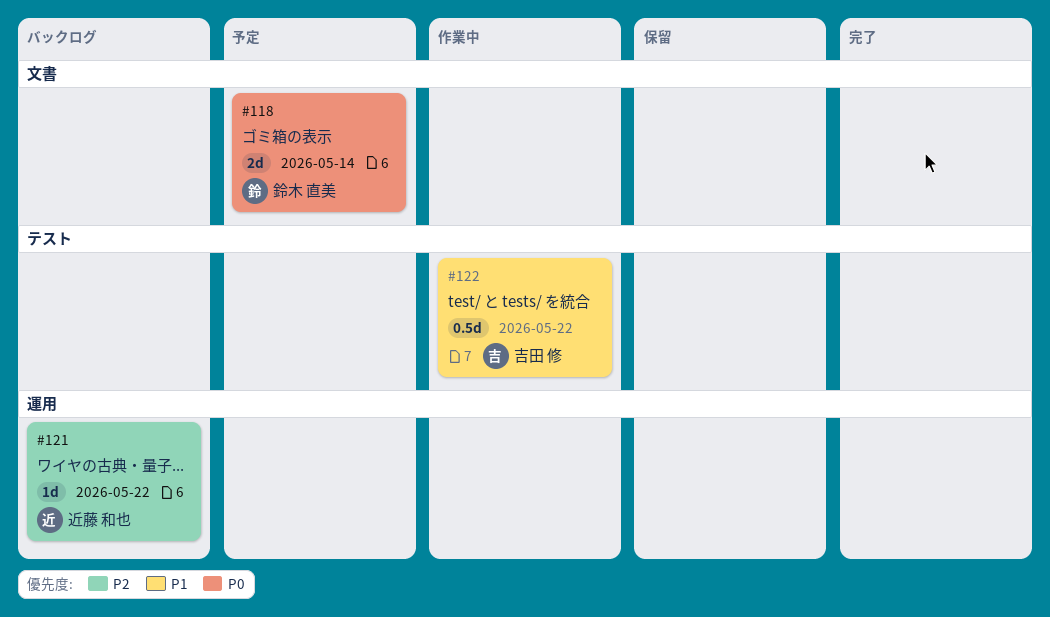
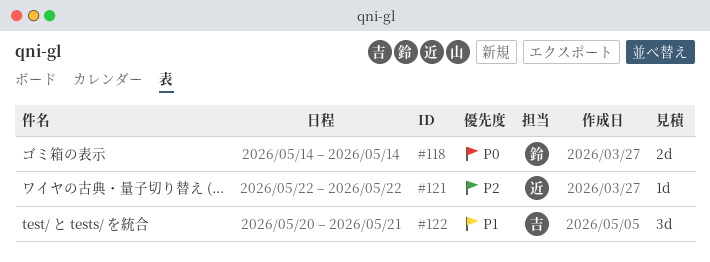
#122, estimate: 0.5d -> 3d
#122, due: May 22 -> May 21

